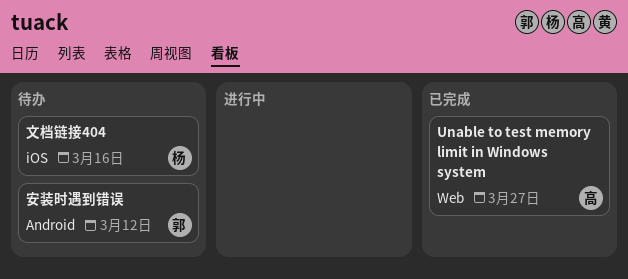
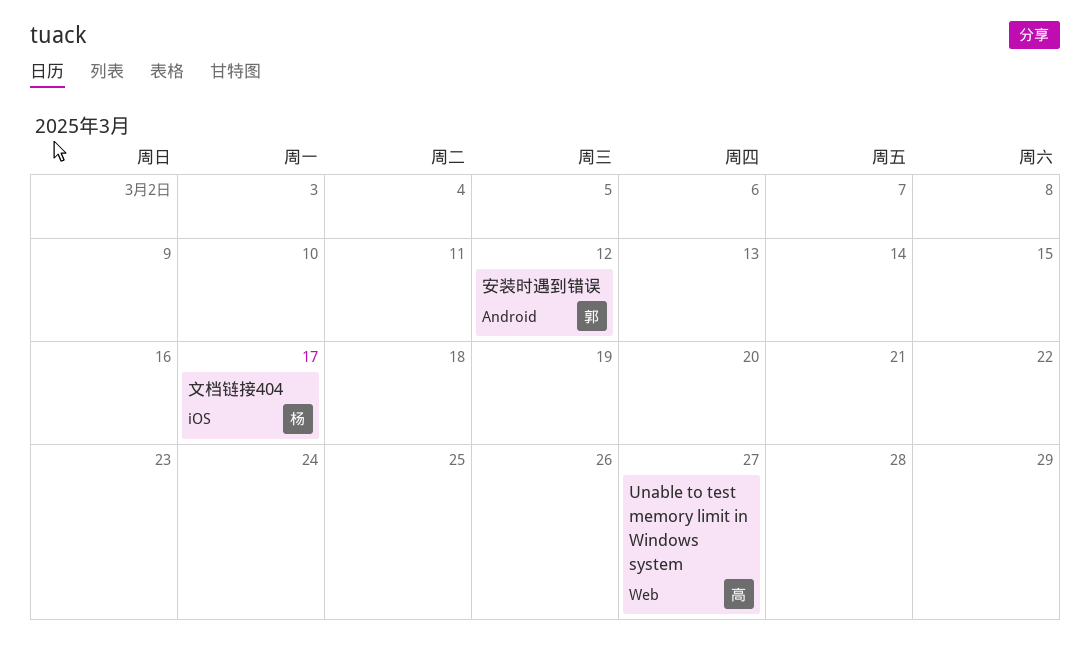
文档链接404, due: Mar 16 -> Mar 17

